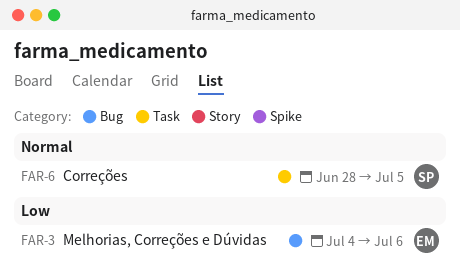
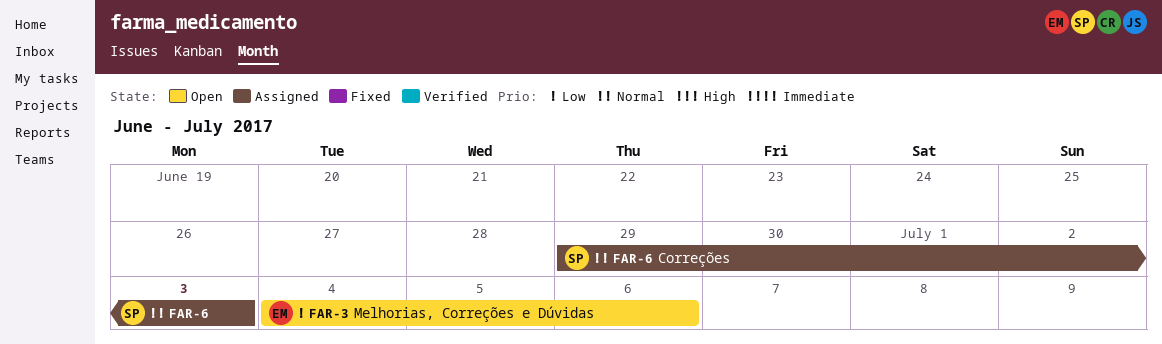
FAR-6, start: Jun 28 -> Jun 29
FAR-6, due: Jul 5 -> Jul 3

